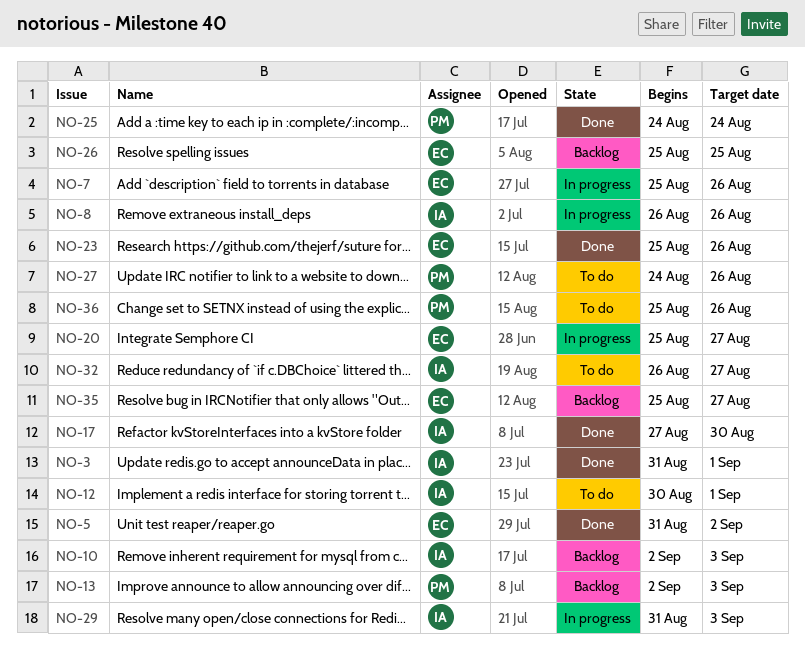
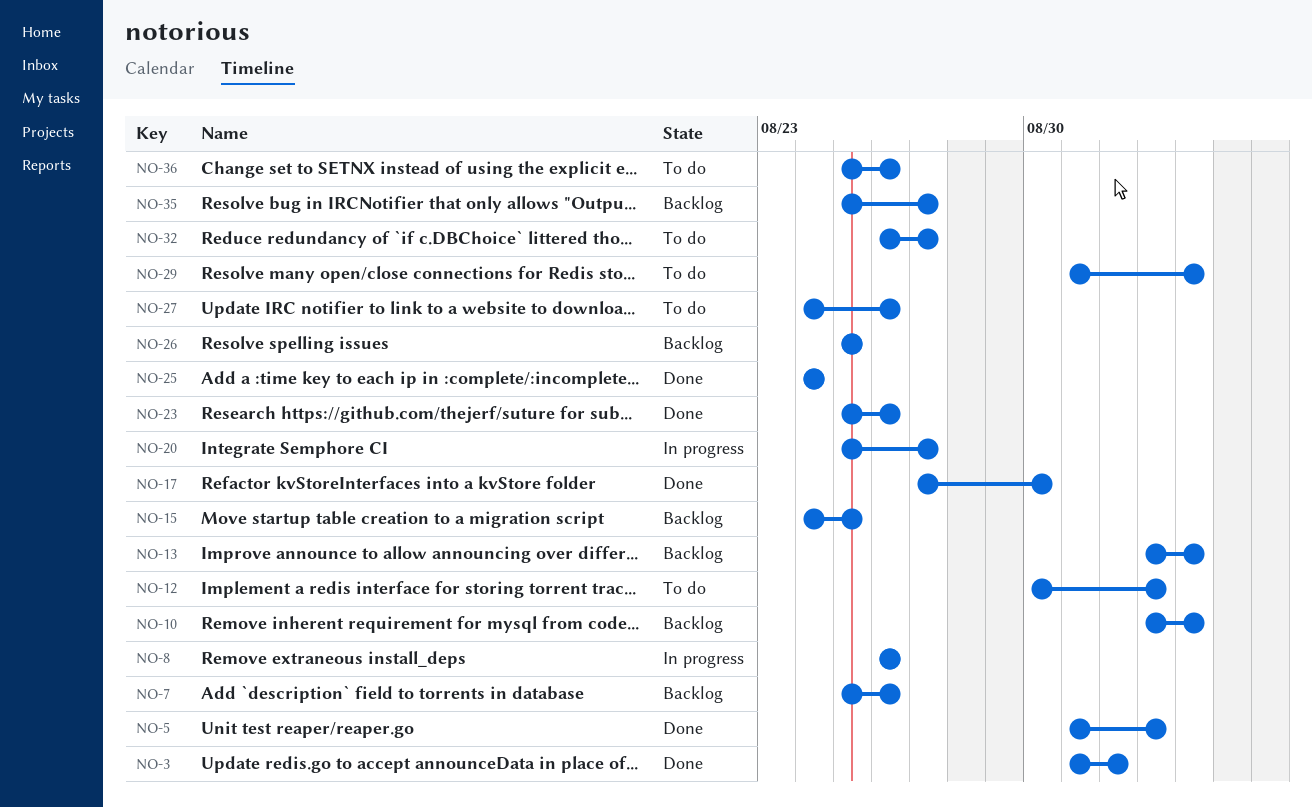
NO-7, status: In progress -> Backlog
NO-12, due: Sep 1 -> Sep 2
NO-15: none -> present
NO-29, status: In progress -> To do

